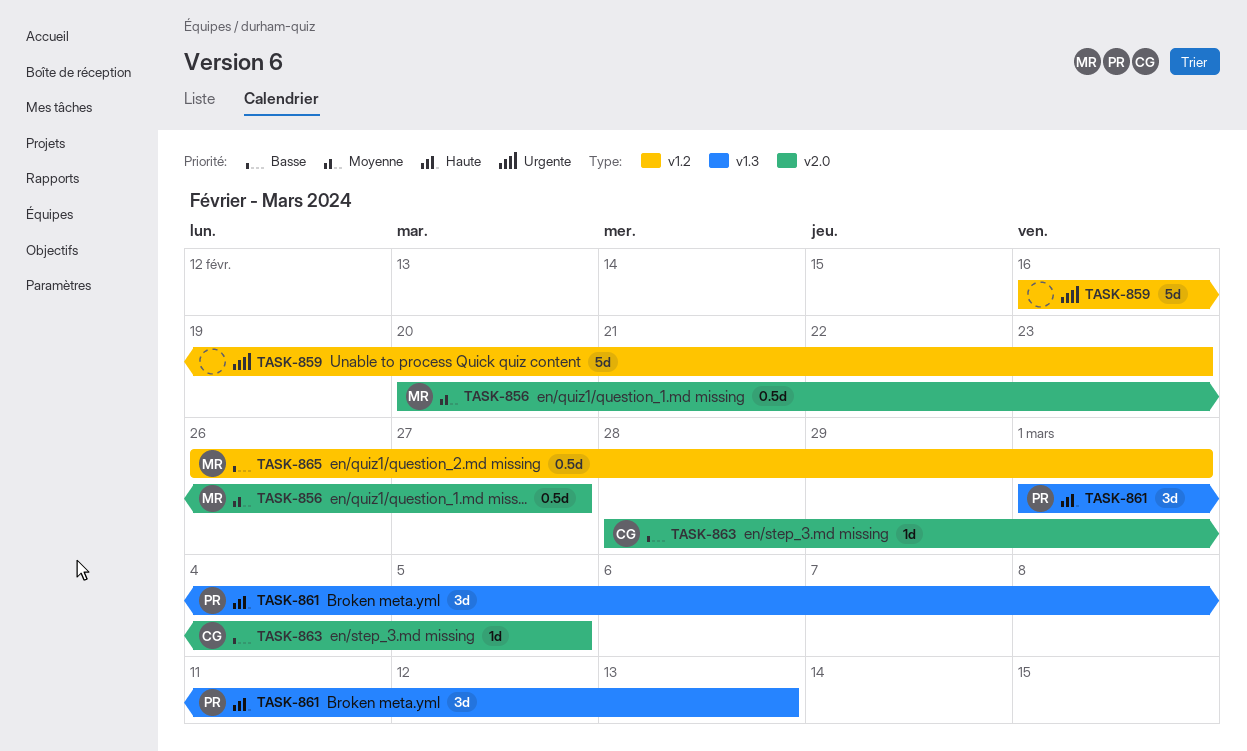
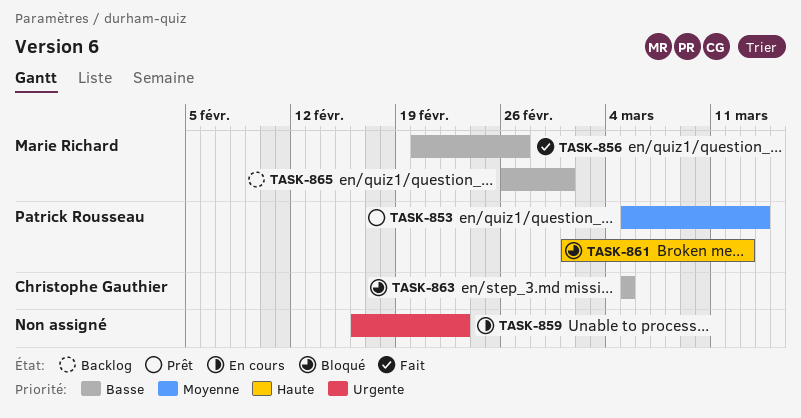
TASK-853: none -> present
TASK-856, priority: Moyenne -> Basse
TASK-863, start: Feb 28 -> Mar 5

